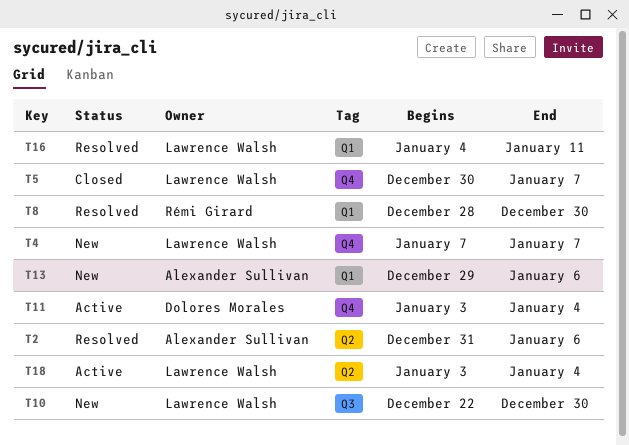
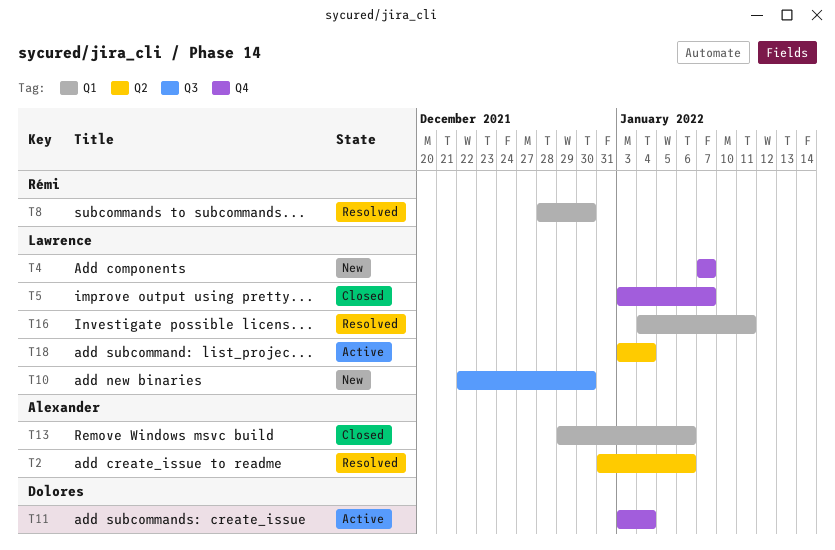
T5, start: Dec 30 -> Jan 3
T13, status: New -> Closed

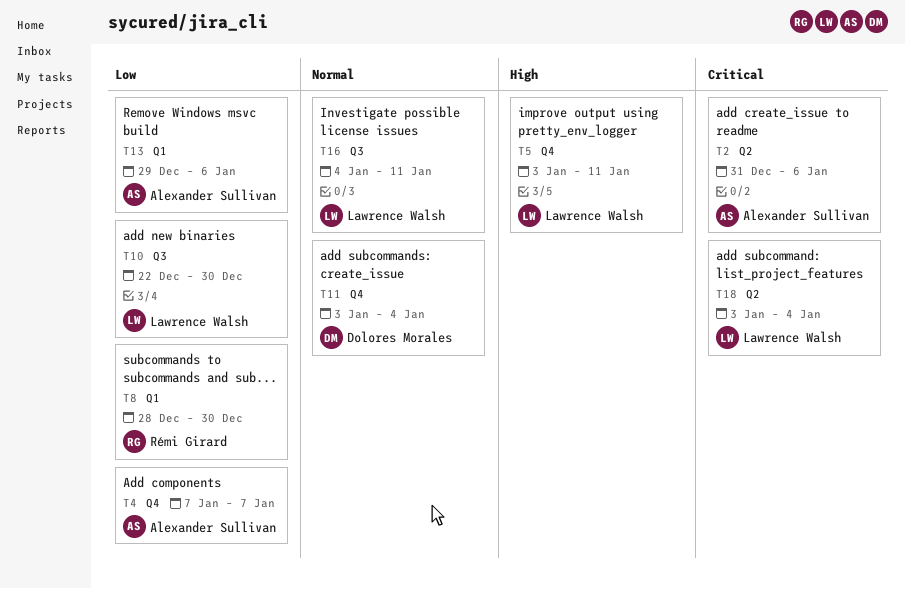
T4, owner: Lawrence Walsh -> Alexander Sullivan
T5, due: Jan 7 -> Jan 11
T16, label: Q1 -> Q3

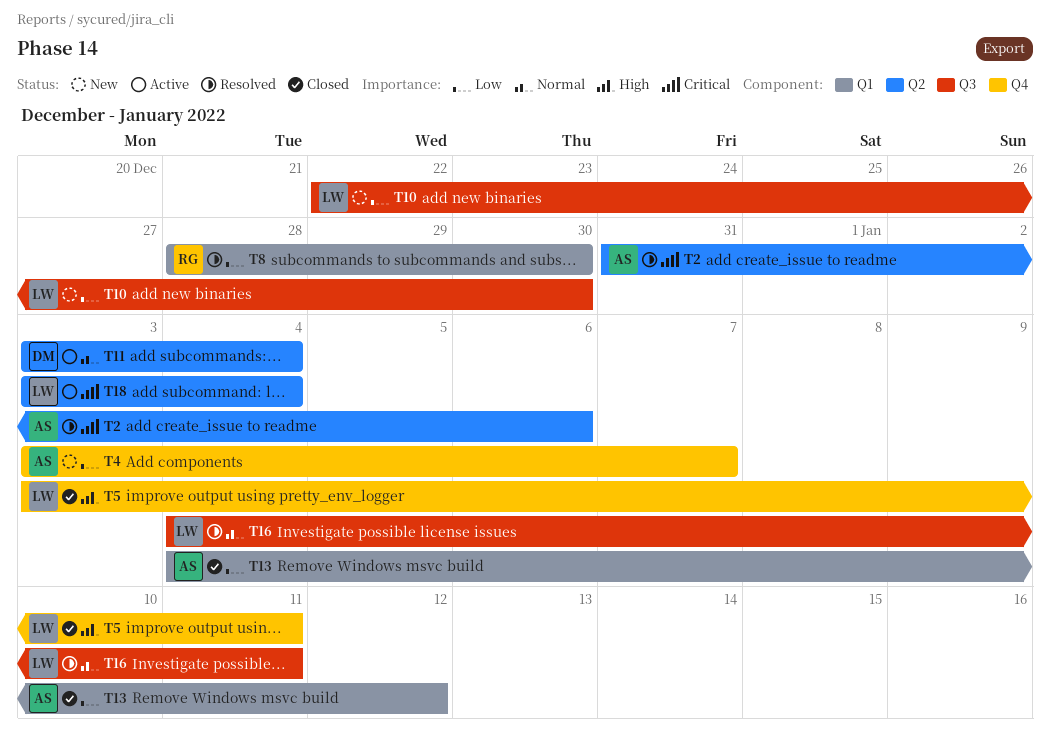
T4, start: Jan 7 -> Jan 3
T11, label: Q4 -> Q2
T13, start: Dec 29 -> Jan 4
T13, due: Jan 6 -> Jan 12

